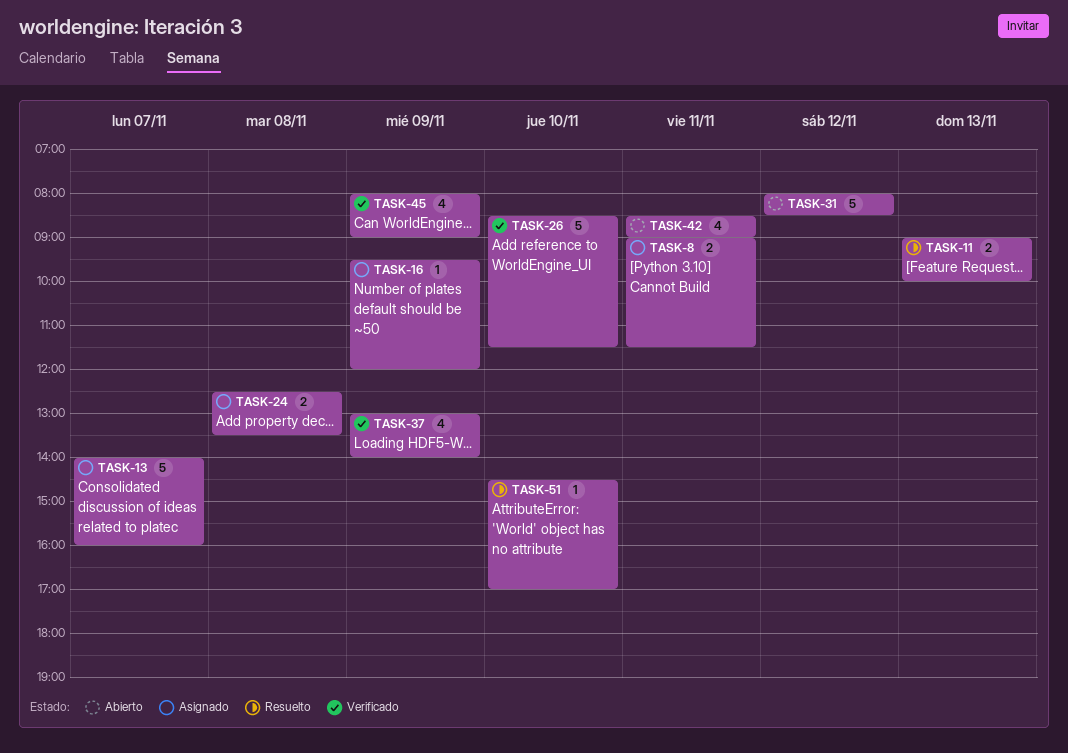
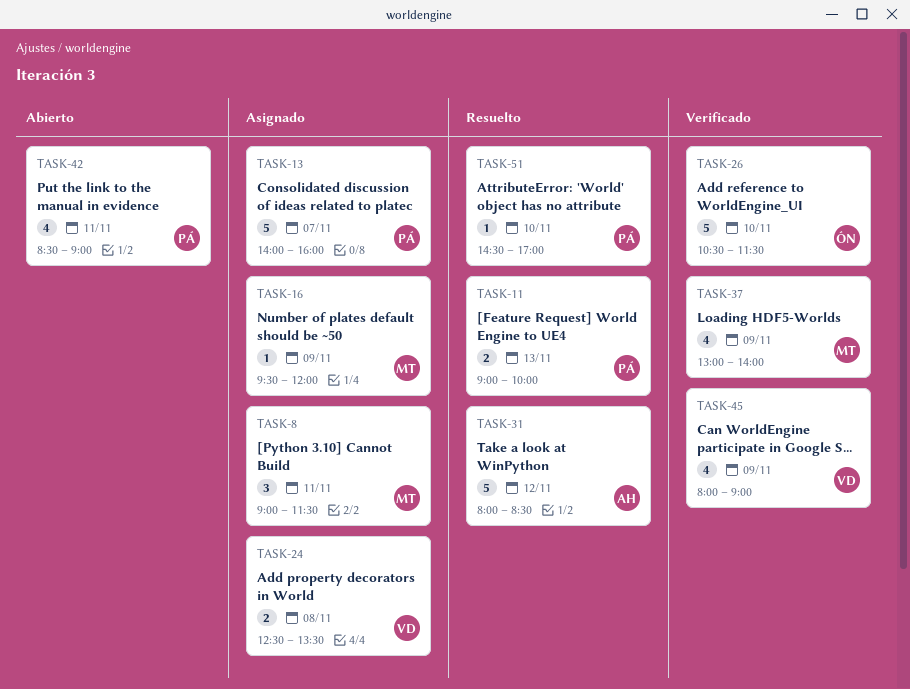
TASK-8, estimate: 2 -> 3
TASK-26, begins: 08:30 -> 10:30
TASK-31, status: Abierto -> Resuelto

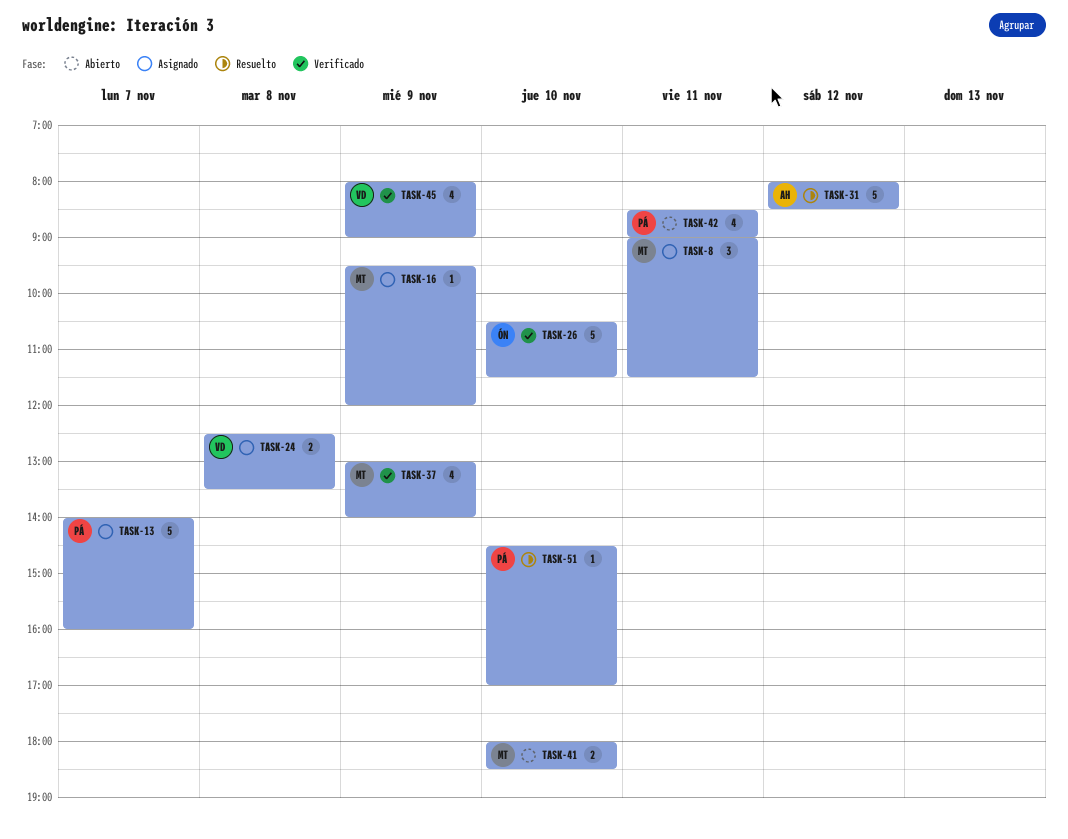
TASK-11: present -> none
TASK-41: none -> present

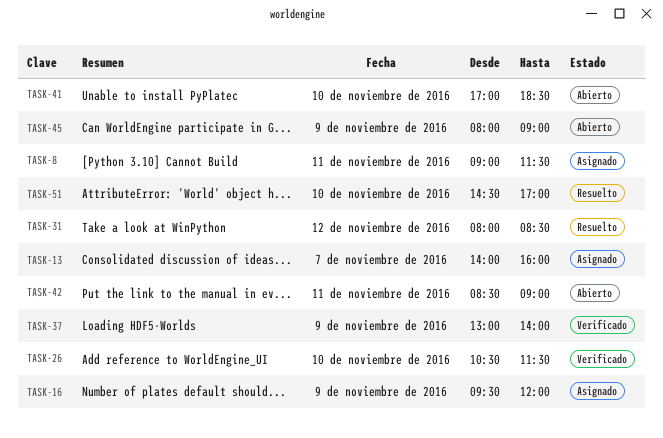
TASK-24: present -> none
TASK-41, begins: 18:00 -> 17:00
TASK-45, status: Verificado -> Abierto

